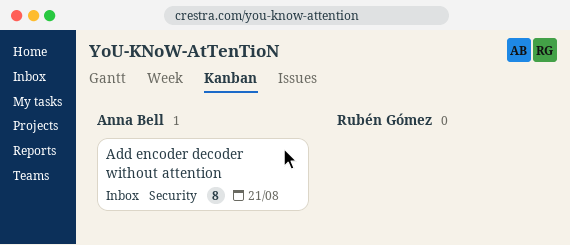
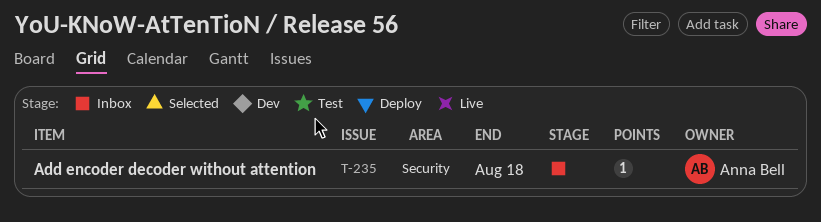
Add encoder decoder without attention, estimate: 8 -> 1
Add encoder decoder without attention, due: Aug 21 -> Aug 18

